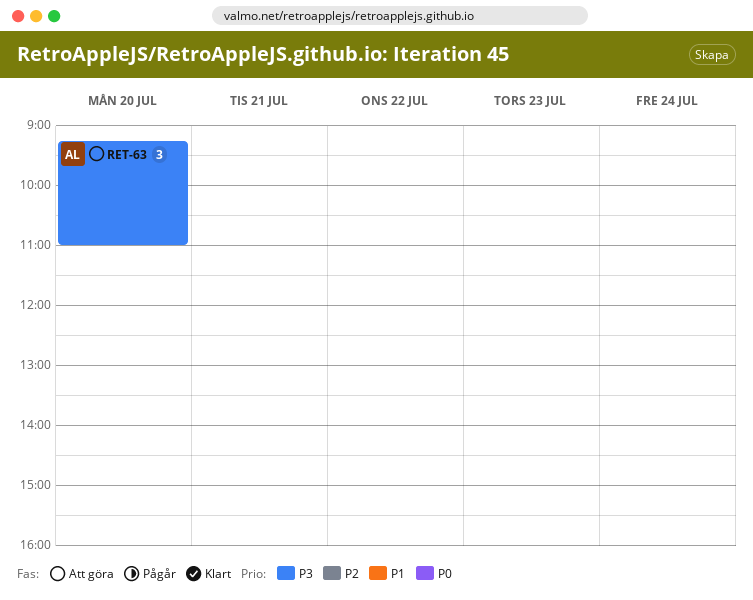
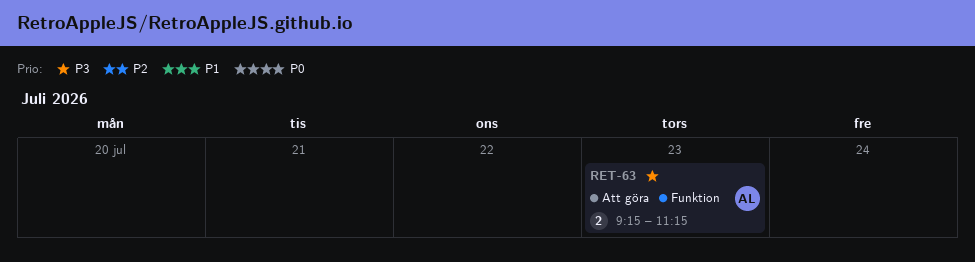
RET-63, estimate: 3 -> 2
RET-63, day: Jul 20 -> Jul 23
RET-63, ends: 11:00 -> 11:15

